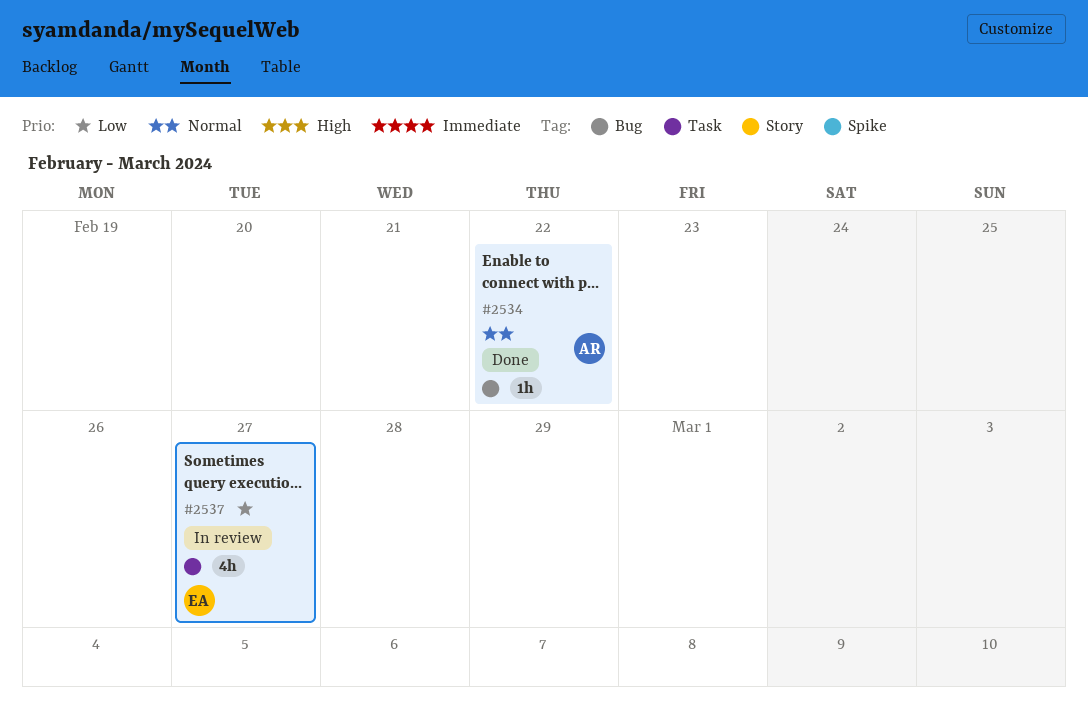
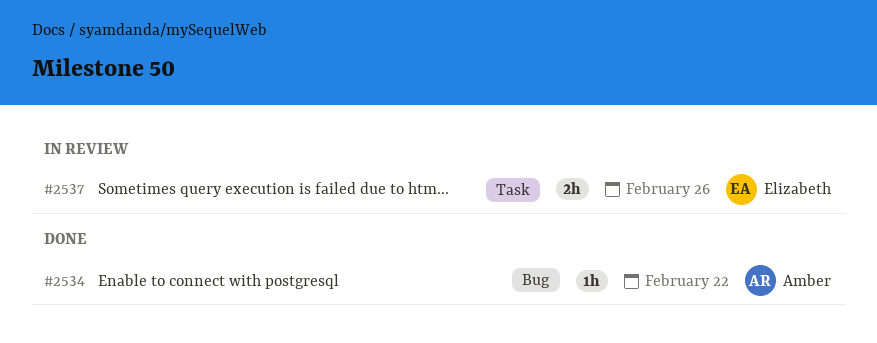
#2537, estimate: 4h -> 2h
#2537, due: Feb 27 -> Feb 26

